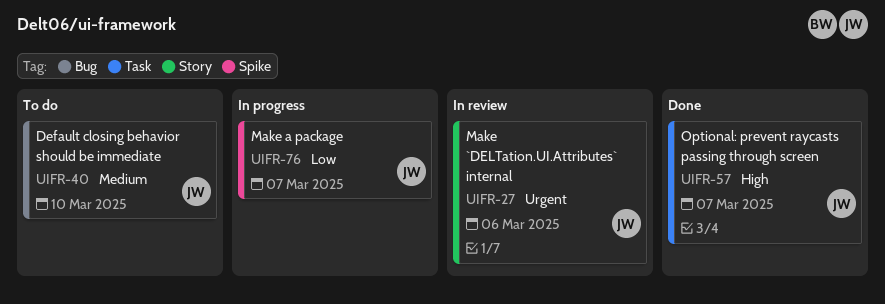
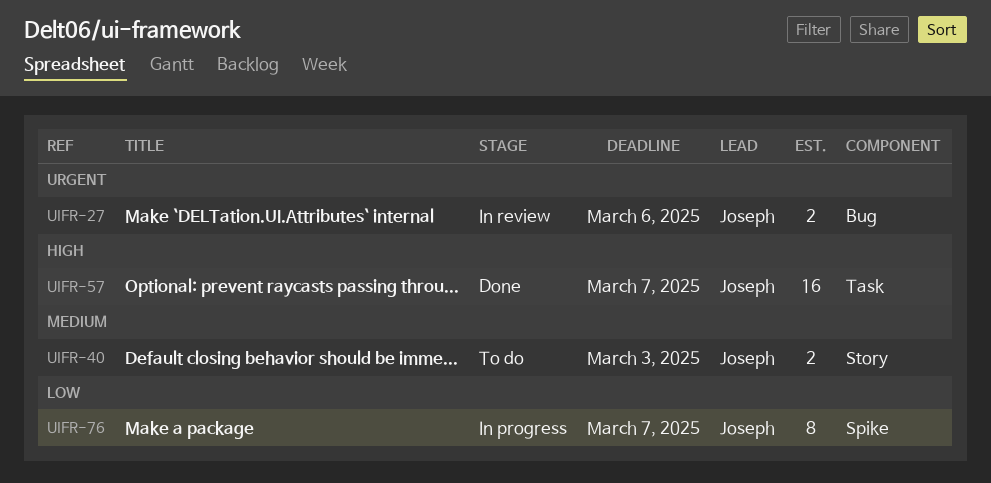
UIFR-27, label: Story -> Bug
UIFR-40, label: Bug -> Story
UIFR-40, due: Mar 10 -> Mar 3

